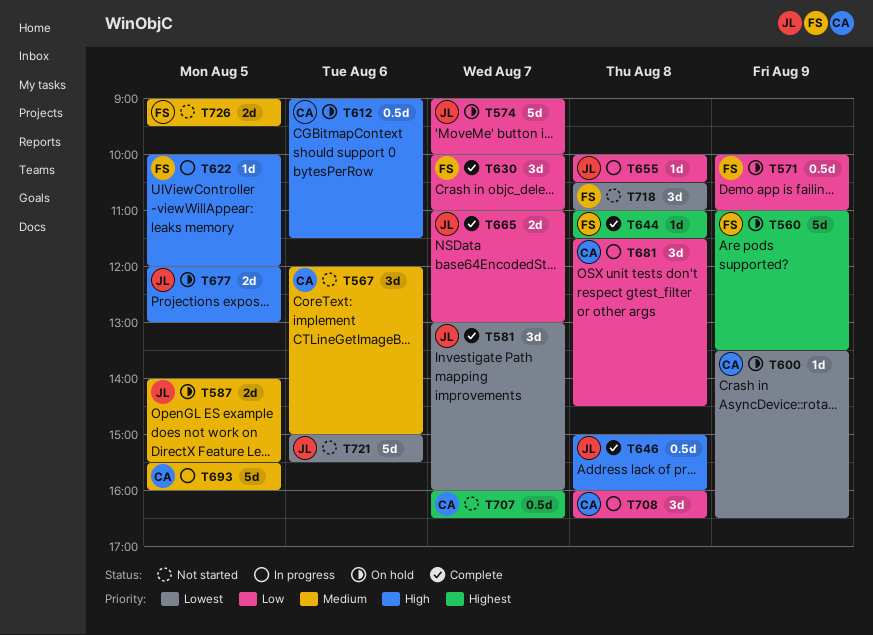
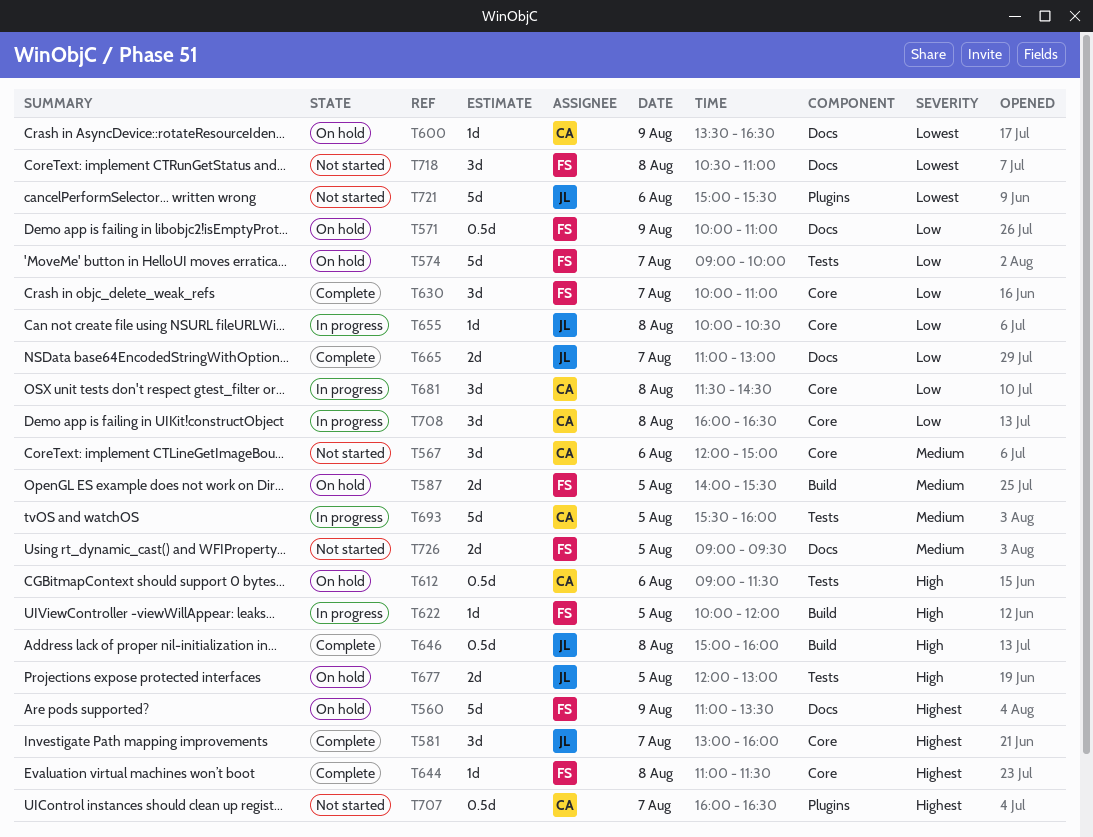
T574, owner: JL -> FS
T581, priority: Lowest -> Highest
T587, owner: JL -> FS

